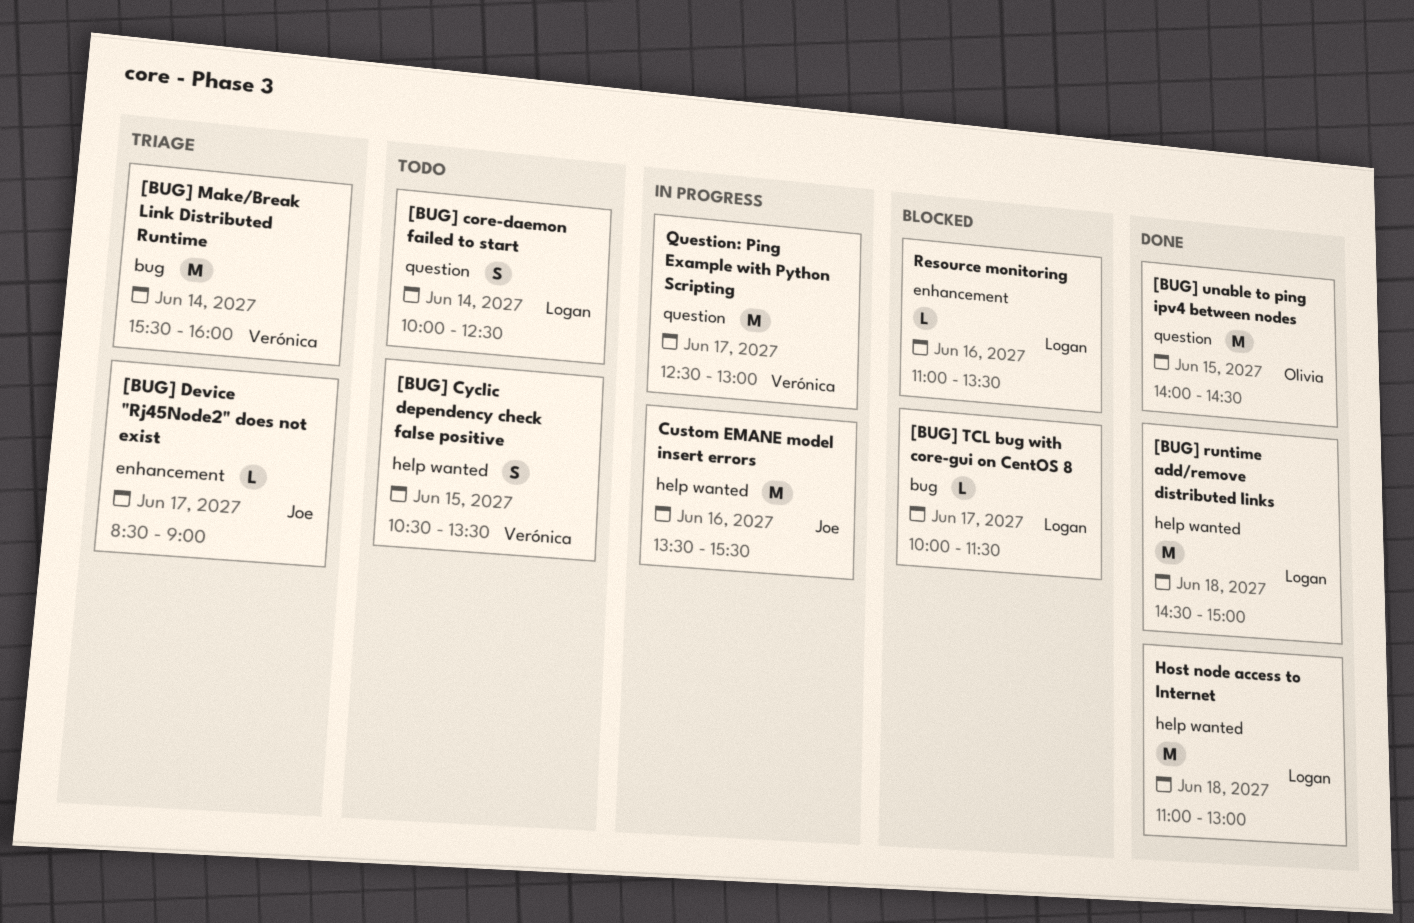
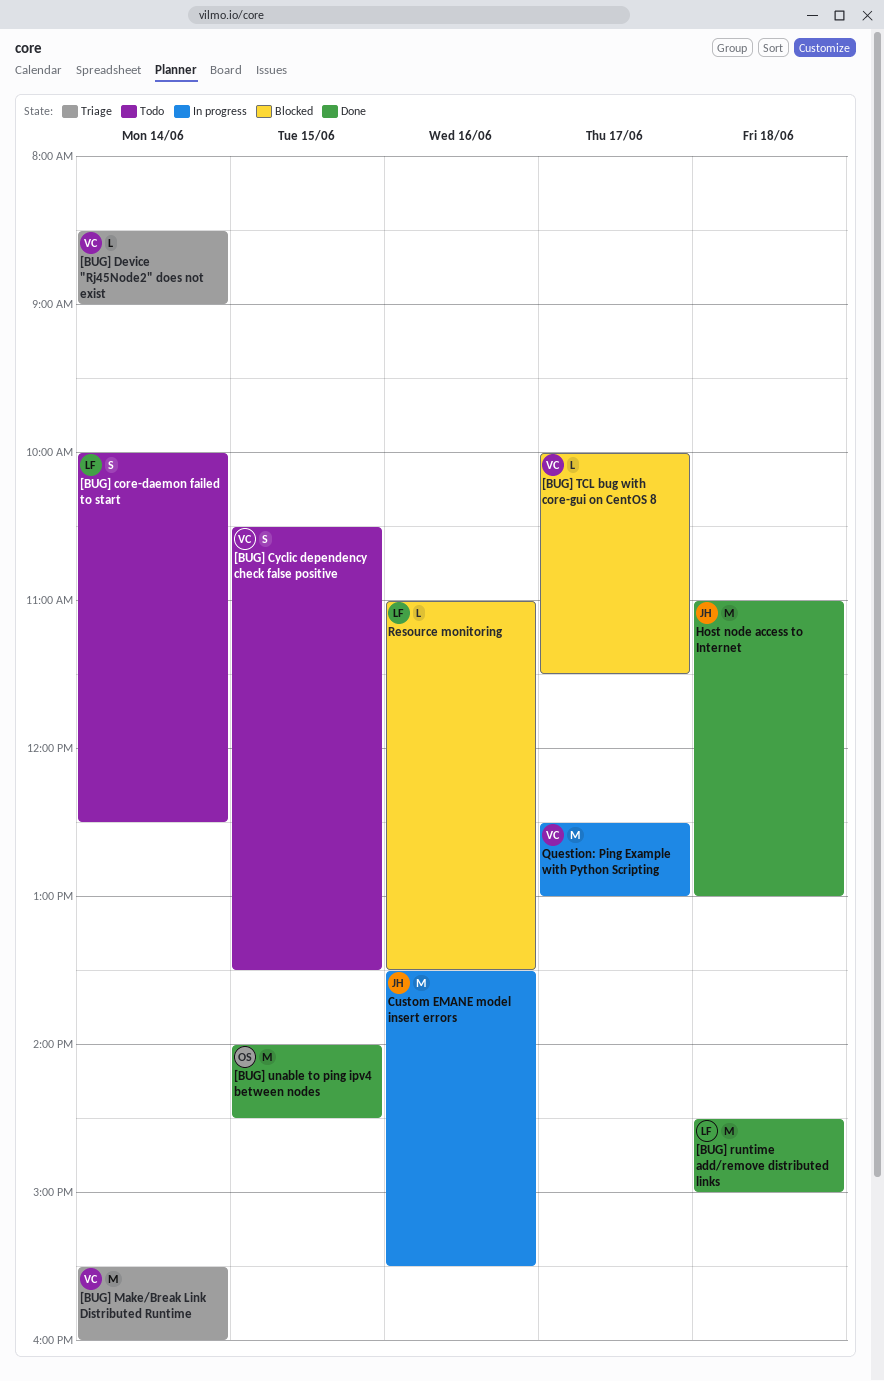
[BUG] Device "Rj45Node2" does not exist, owner: Joe -> Verónica
[BUG] Device "Rj45Node2" does not exist, day: Jun 17 -> Jun 14
[BUG] TCL bug with core-gui on CentOS 8, owner: Logan -> Verónica
Host node access to Internet, owner: Logan -> Joe

